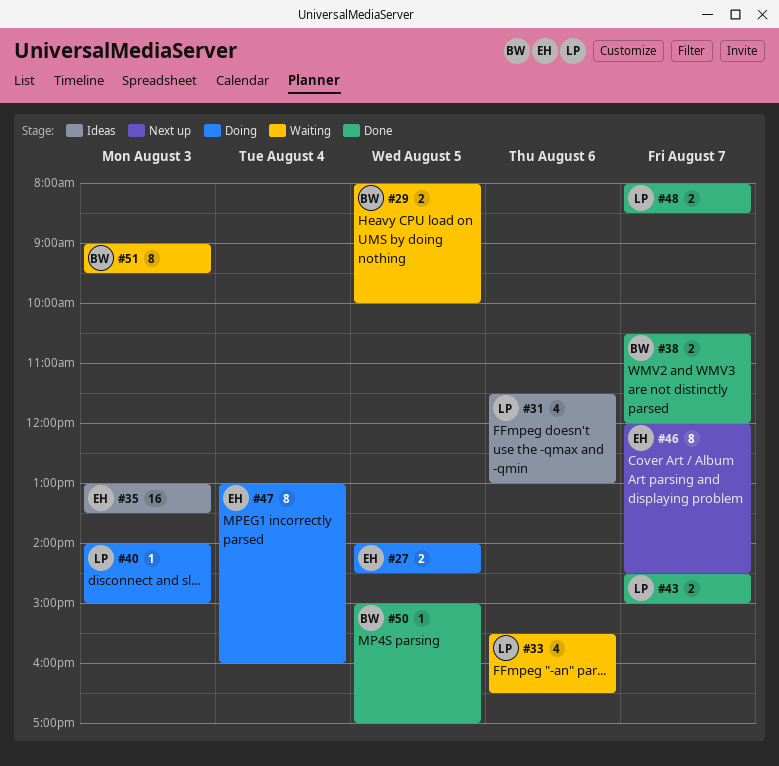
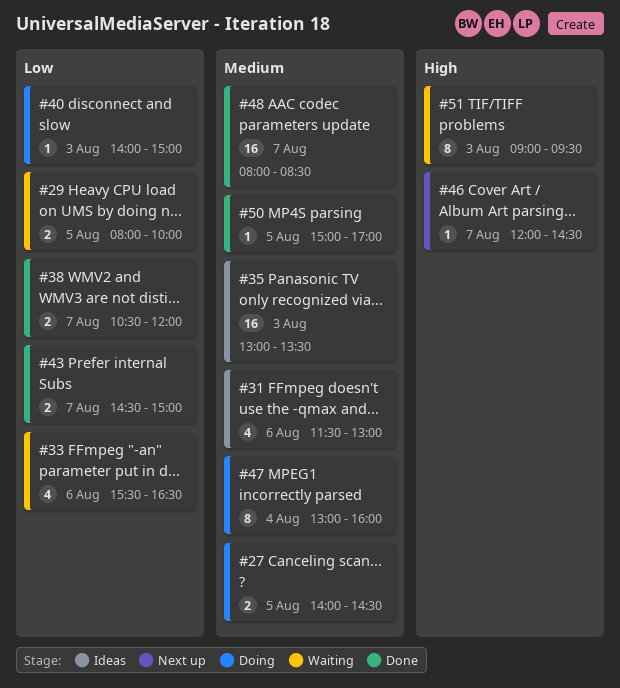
#46, estimate: 8 -> 1
#48, estimate: 2 -> 16

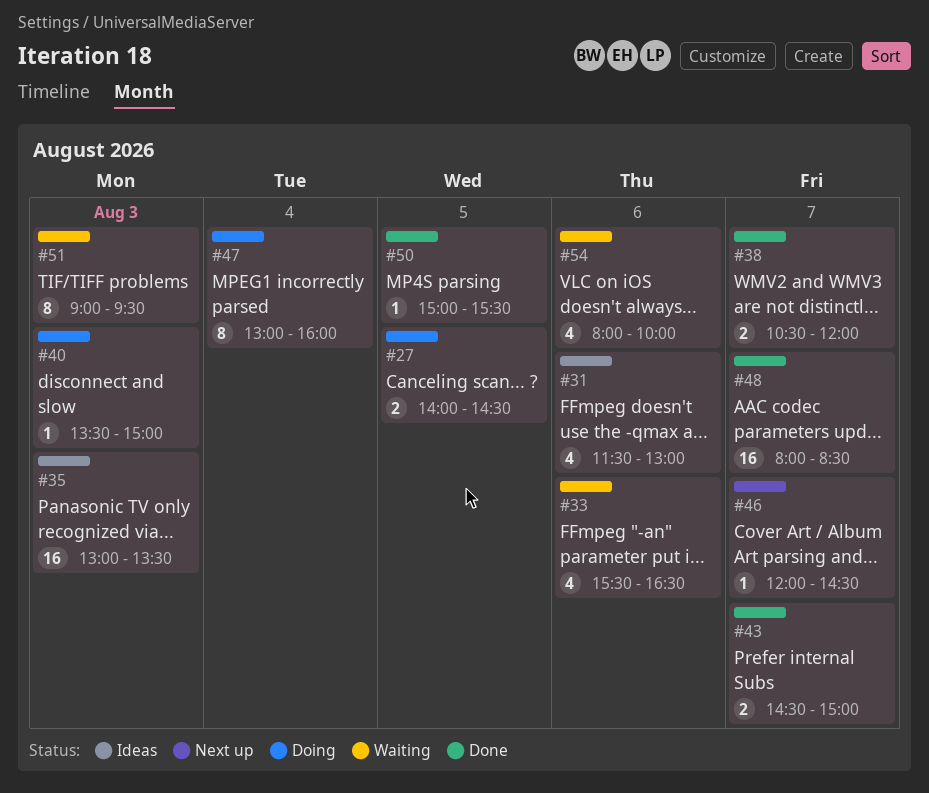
#29: present -> none
#40, begins: 14:00 -> 13:30
#50, ends: 17:00 -> 15:30
#54: none -> present

